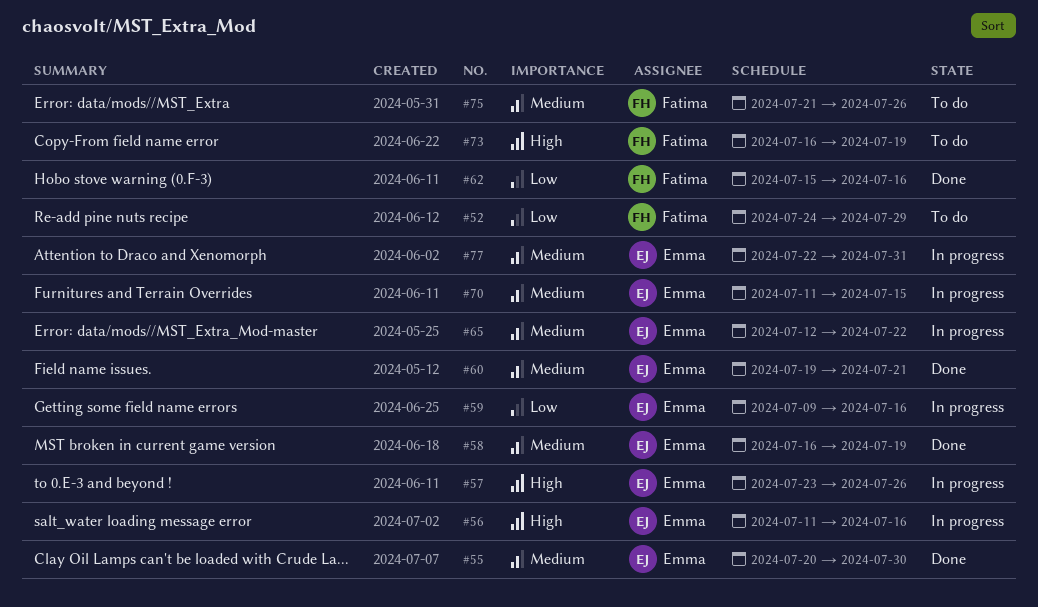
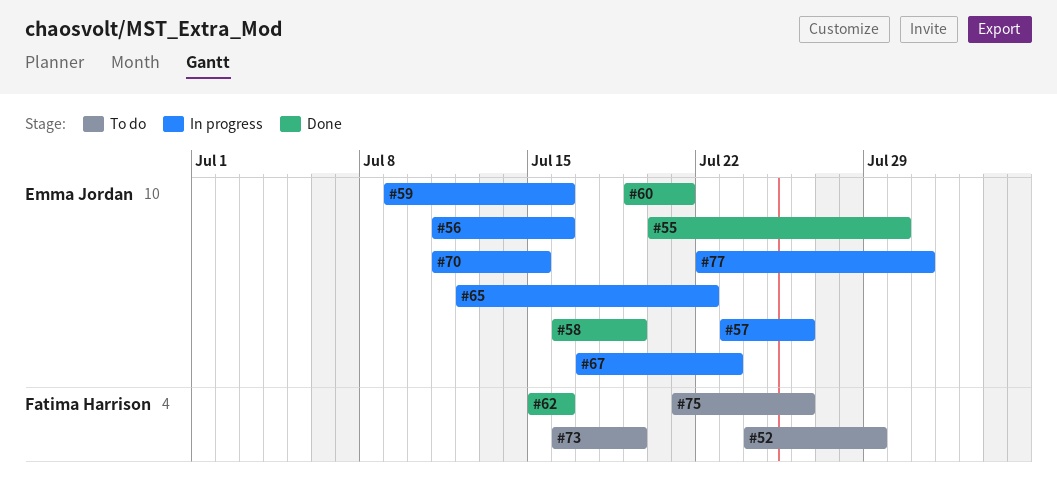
#67: none -> present

